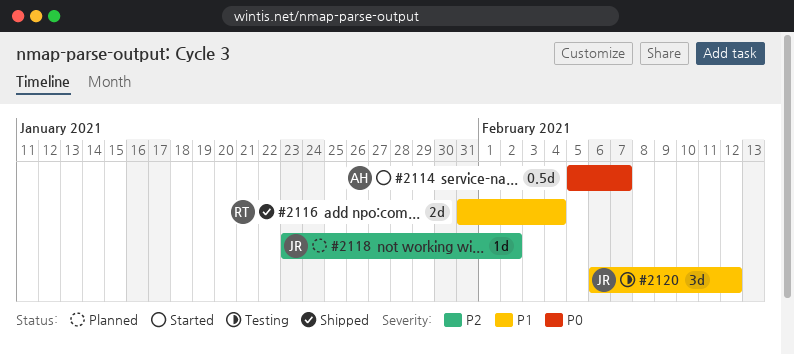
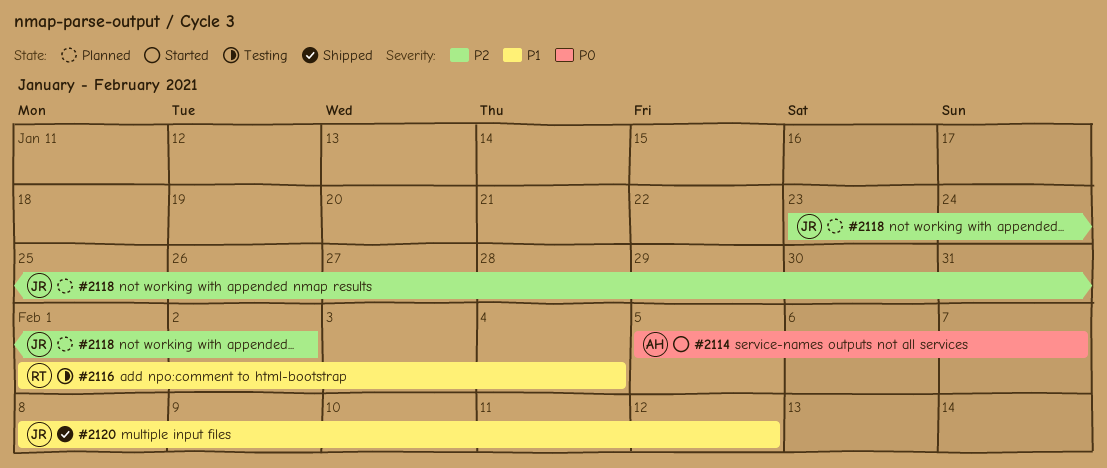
#2116, status: Shipped -> Testing
#2116, start: Jan 31 -> Feb 1
#2120, status: Testing -> Shipped
#2120, start: Feb 6 -> Feb 8

